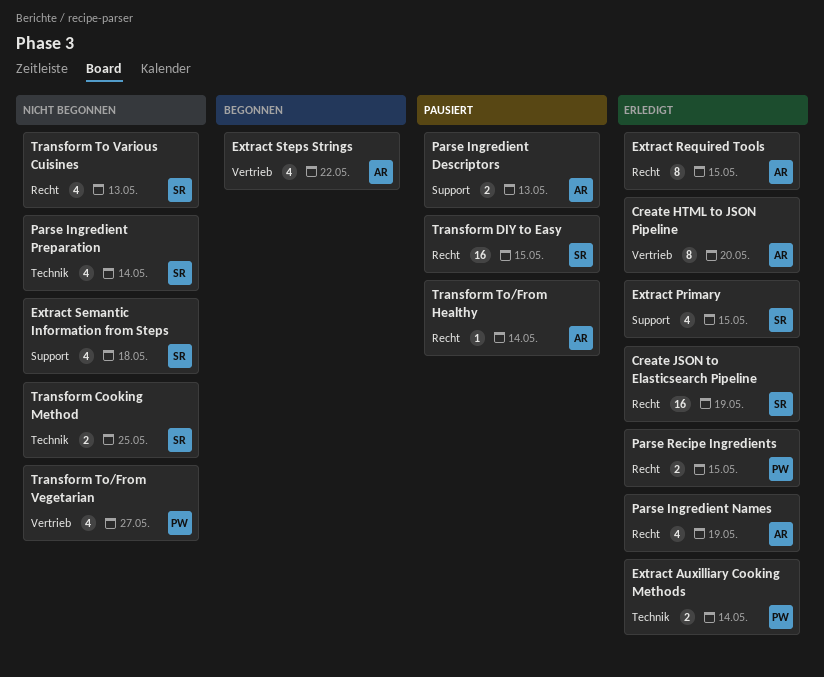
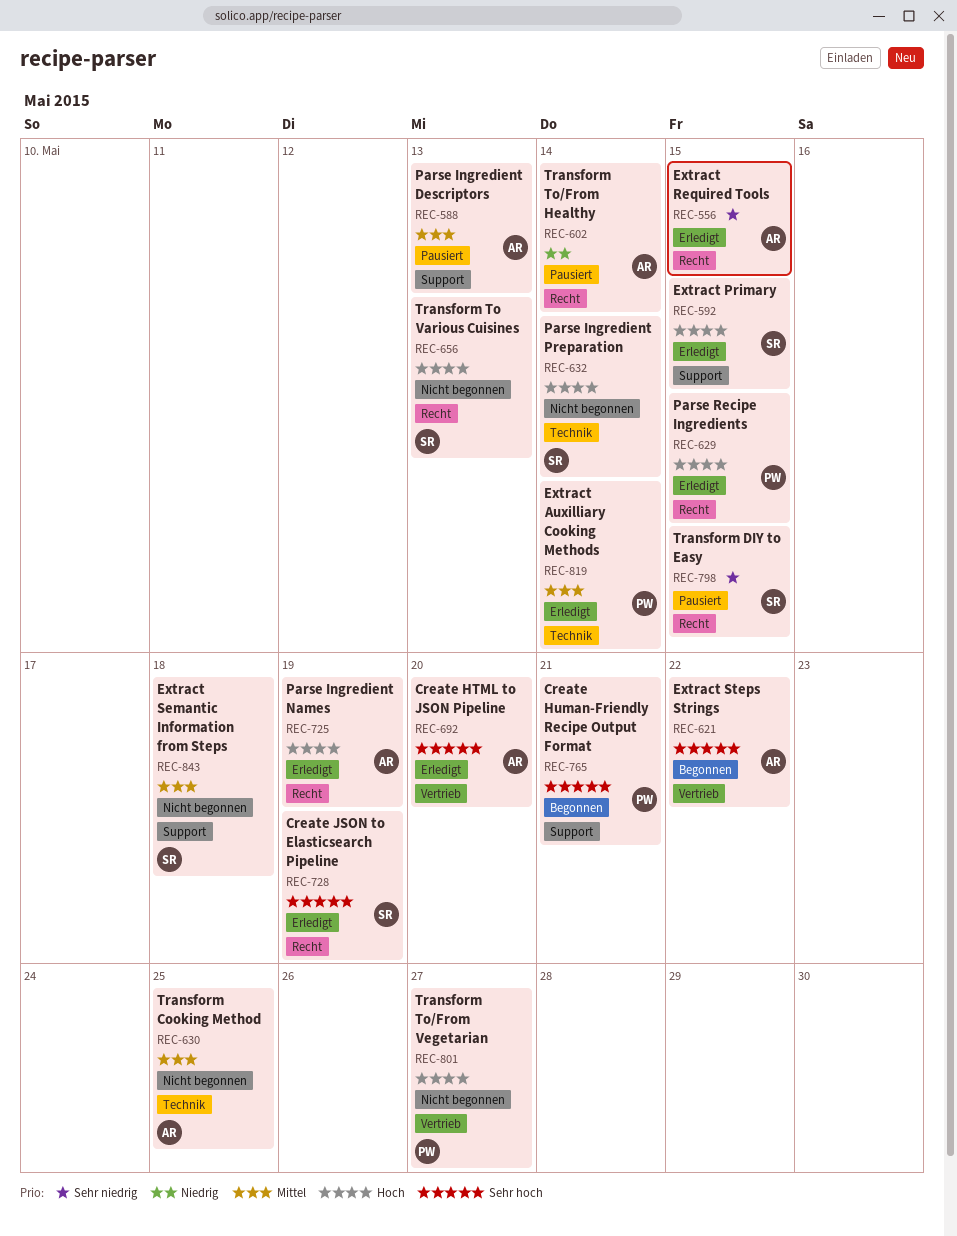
Create Human-Friendly Recipe Output Format: none -> present
Transform Cooking Method, owner: SR -> AR

